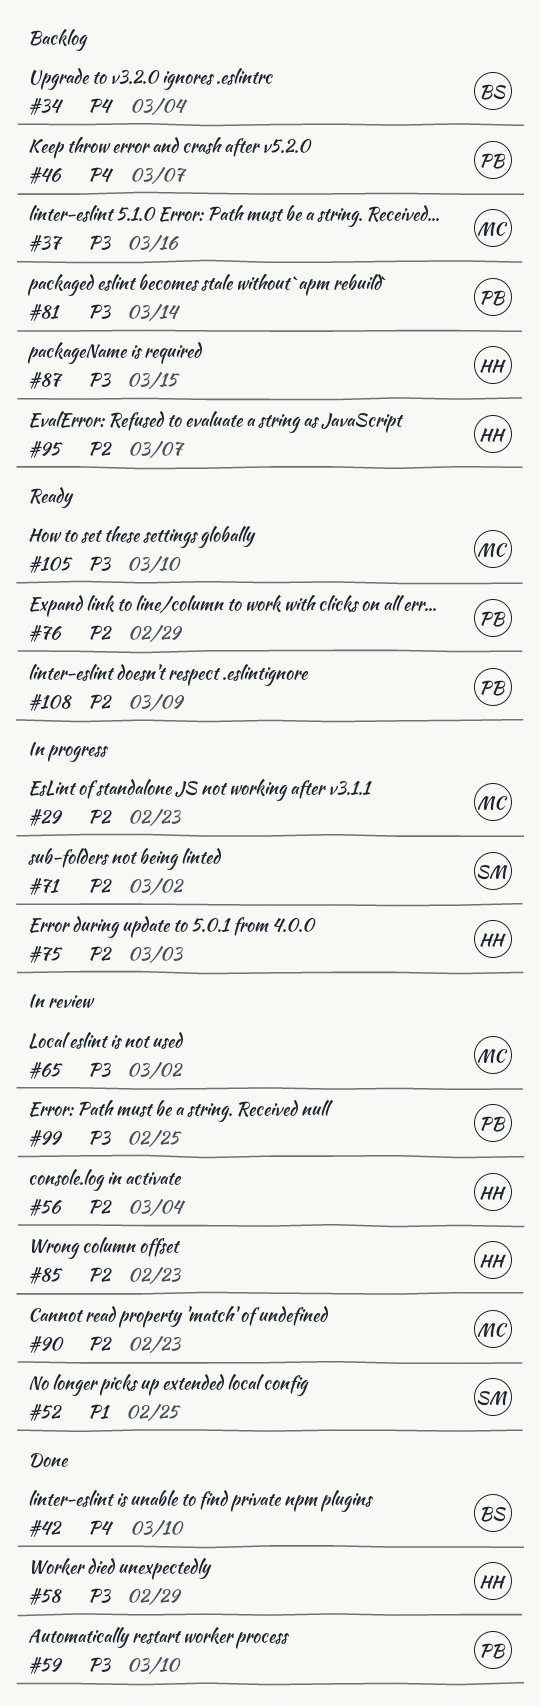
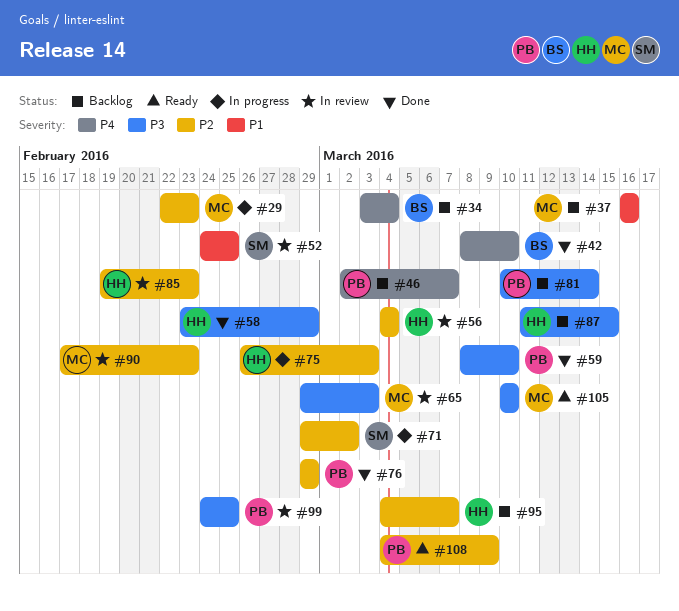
#37, priority: P3 -> P1
#65, due: Mar 2 -> Mar 3
#76, status: Ready -> Done

